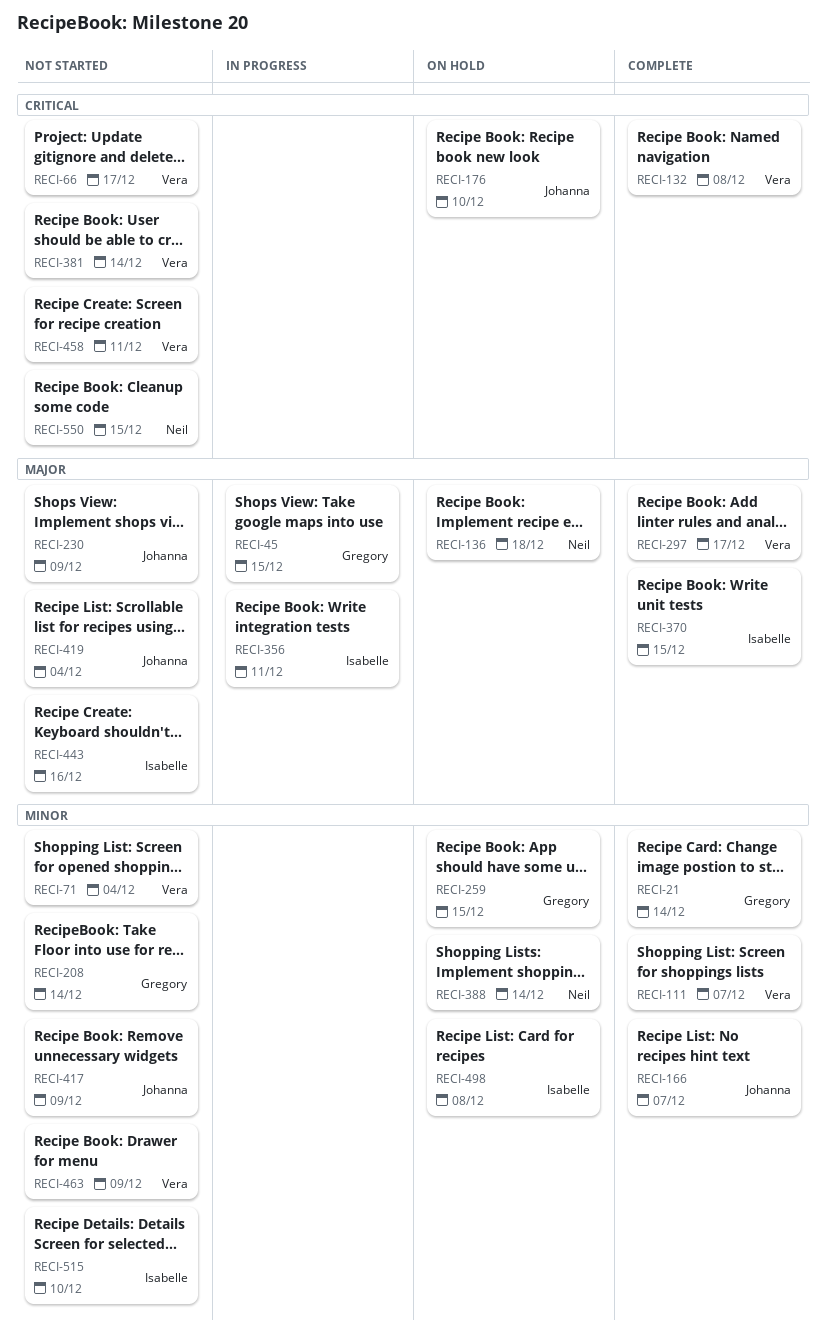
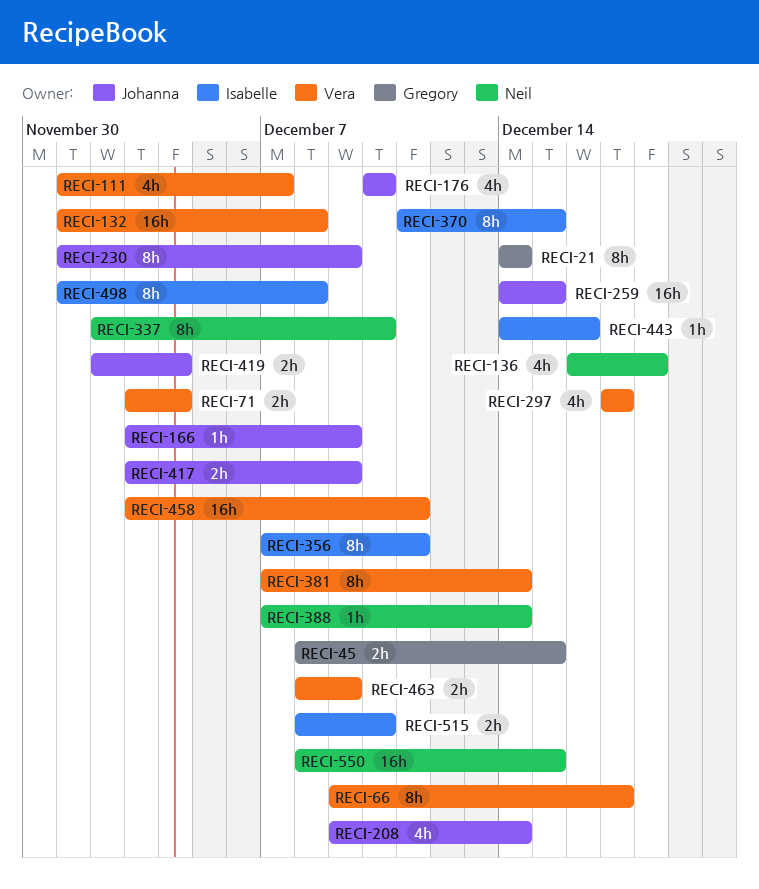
RECI-166, due: Dec 7 -> Dec 9
RECI-208, owner: Gregory -> Johanna
RECI-259, owner: Gregory -> Johanna
RECI-337: none -> present

